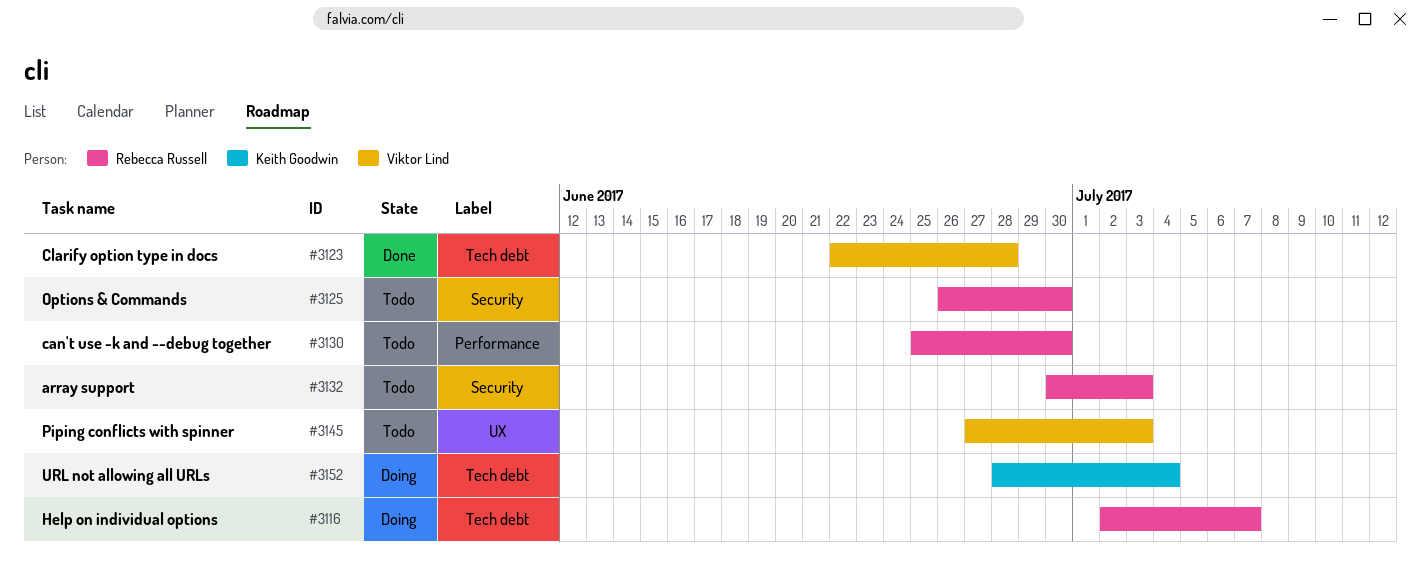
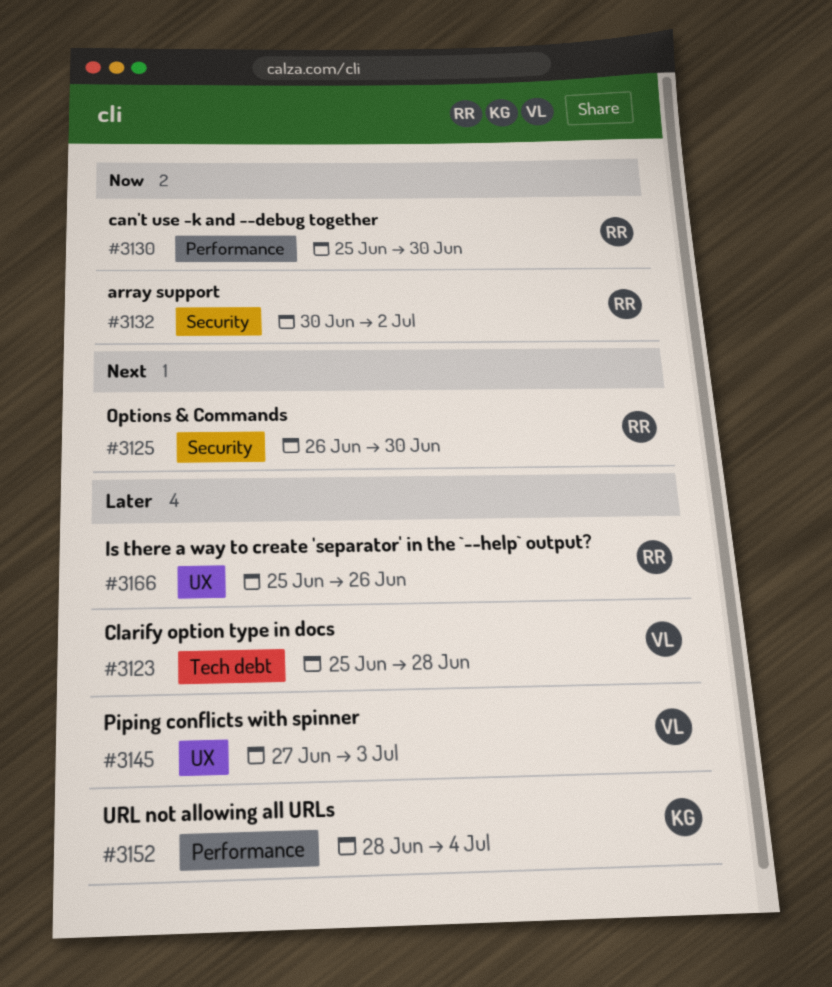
#3116: present -> none
#3123, start: Jun 22 -> Jun 25
#3132, due: Jul 3 -> Jul 2
#3152, label: Tech debt -> Performance
#3166: none -> present

